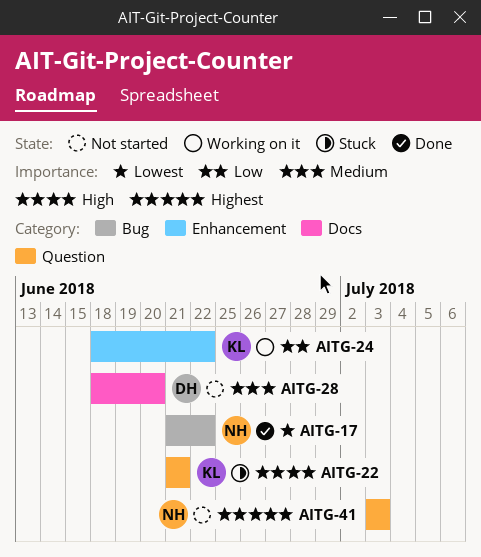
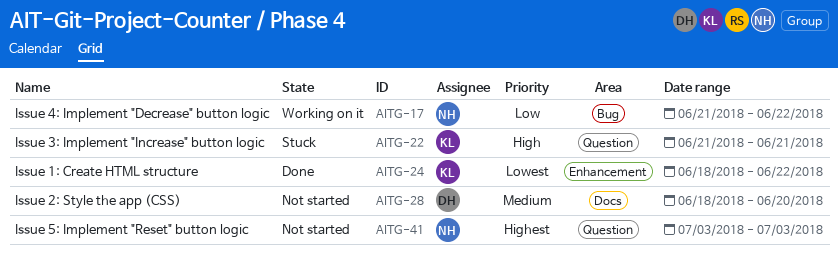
AITG-17, status: Done -> Working on it
AITG-17, priority: Lowest -> Low
AITG-24, status: Working on it -> Done
AITG-24, priority: Low -> Lowest

